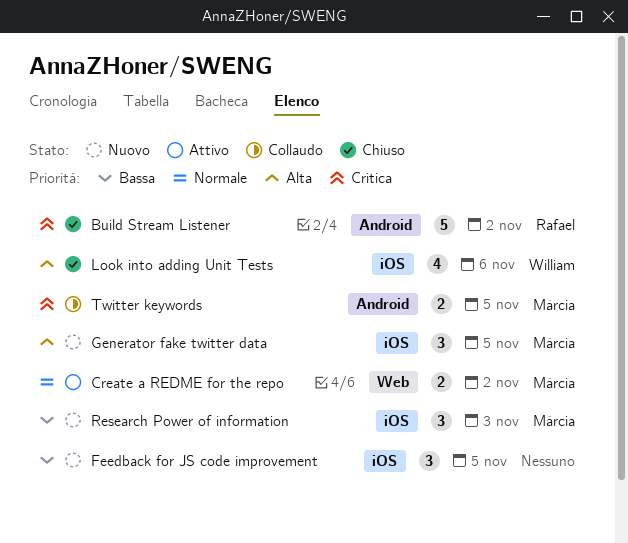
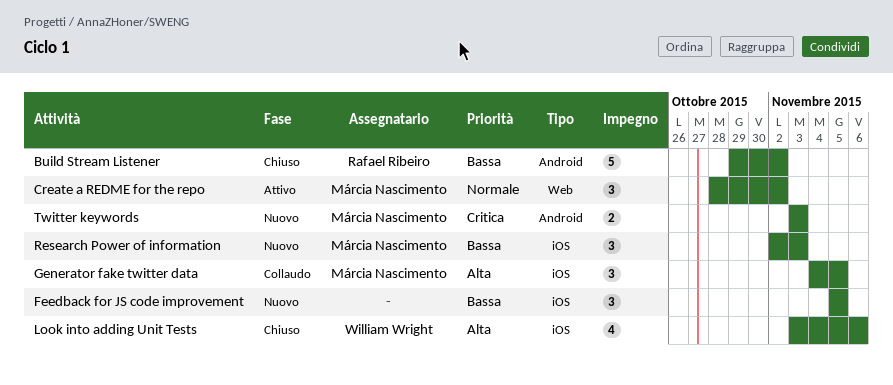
Build Stream Listener, priority: Critica -> Bassa
Create a REDME for the repo, estimate: 2 -> 3
Generator fake twitter data, status: Nuovo -> Collaudo
Twitter keywords, status: Collaudo -> Nuovo
Twitter keywords, due: Nov 5 -> Nov 3

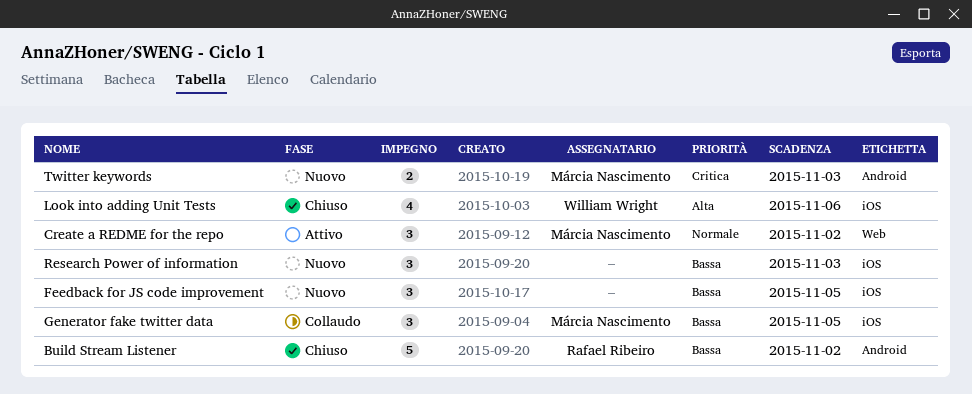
Generator fake twitter data, priority: Alta -> Bassa
Research Power of information, owner: Márcia Nascimento -> none

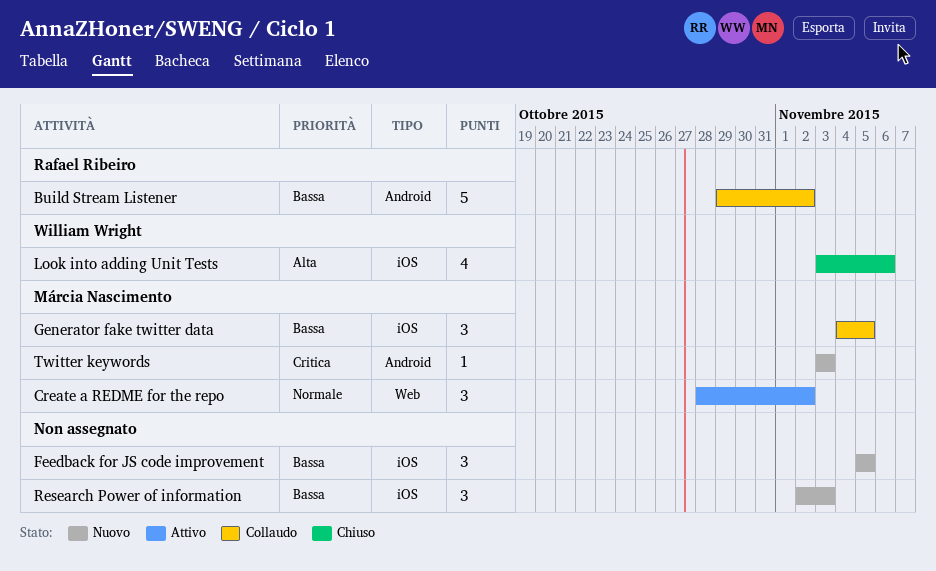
Build Stream Listener, status: Chiuso -> Collaudo
Twitter keywords, estimate: 2 -> 1

